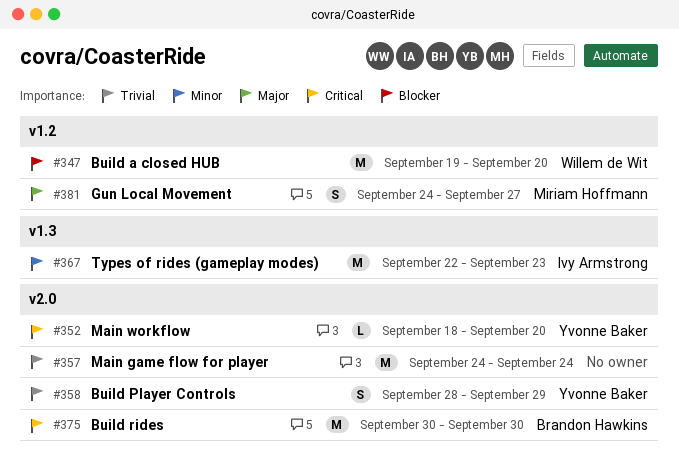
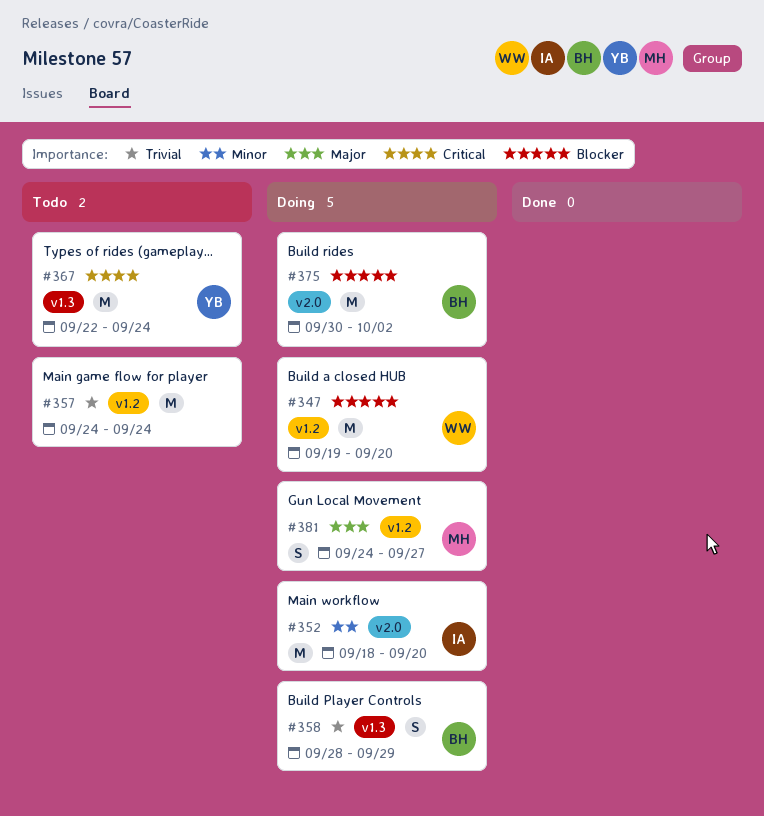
#352, owner: Yvonne Baker -> Ivy Armstrong
#352, priority: Critical -> Minor
#352, estimate: L -> M
#357, label: v2.0 -> v1.2
#358, owner: Yvonne Baker -> Brandon Hawkins
#358, label: v2.0 -> v1.3
#367, owner: Ivy Armstrong -> Yvonne Baker
#367, priority: Minor -> Critical
#367, due: Sep 23 -> Sep 24
#375, priority: Critical -> Blocker
#375, due: Sep 30 -> Oct 2

